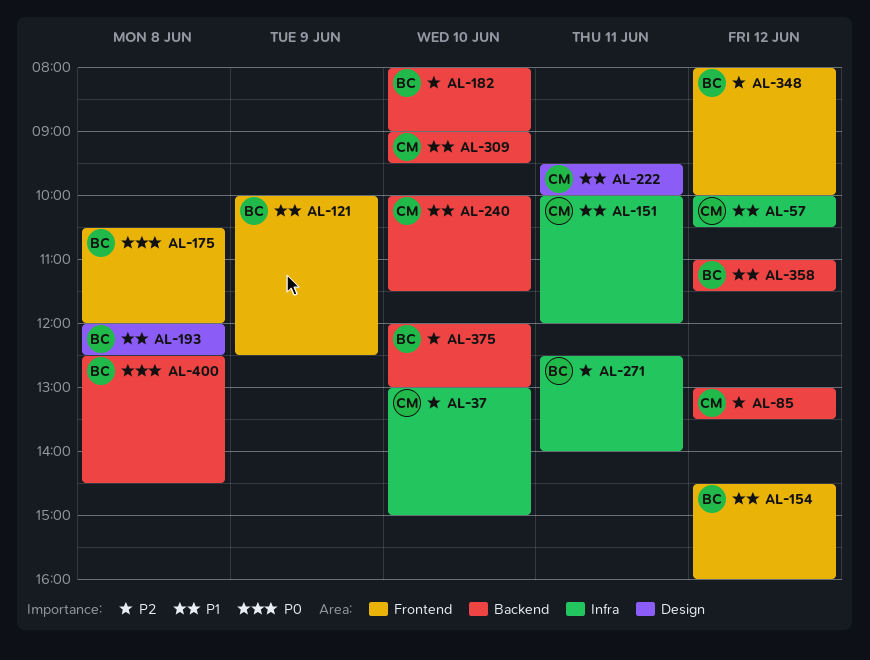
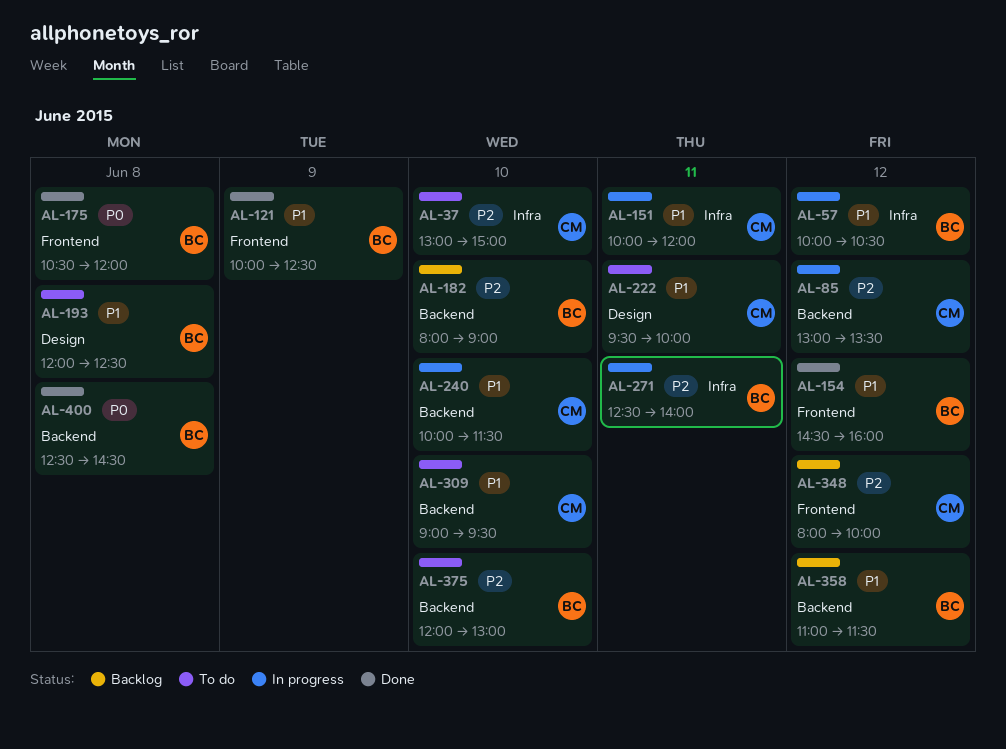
AL-57, owner: CM -> BC
AL-348, owner: BC -> CM

